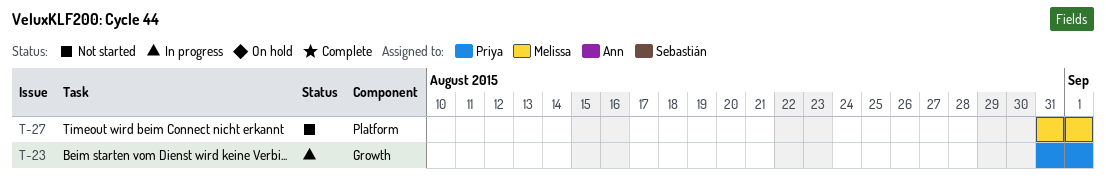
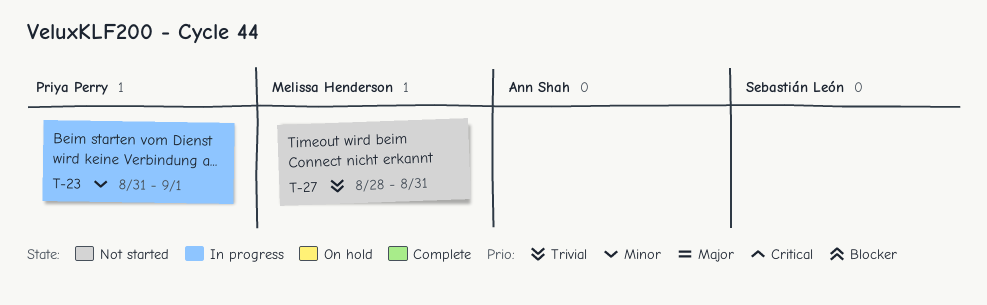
T-27, start: Aug 31 -> Aug 28
T-27, due: Sep 1 -> Aug 31

